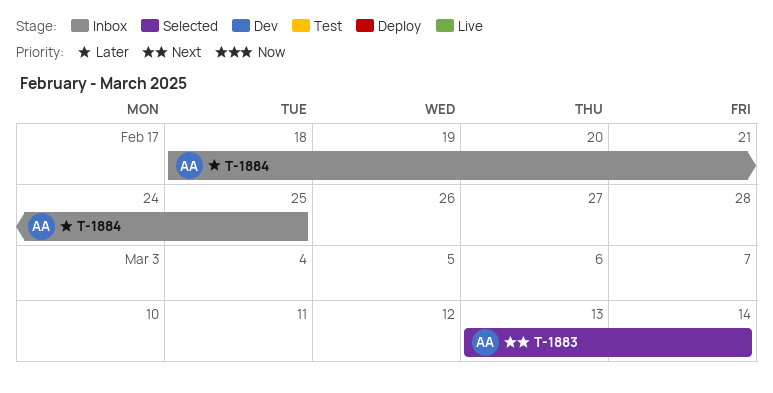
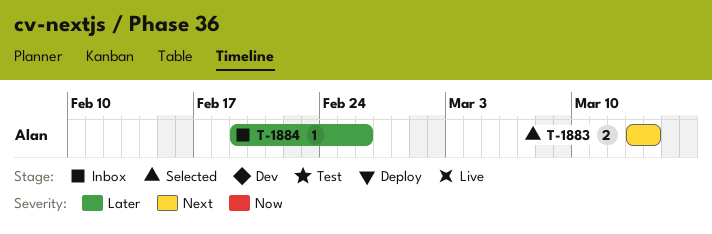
T-1884, start: Feb 18 -> Feb 19
T-1884, due: Feb 25 -> Feb 26

